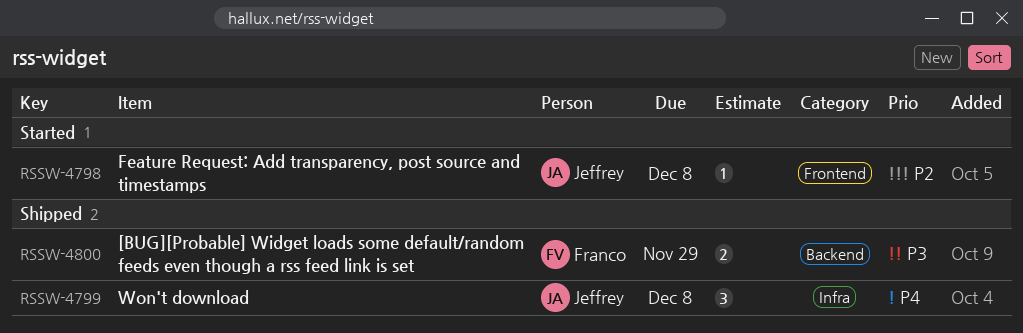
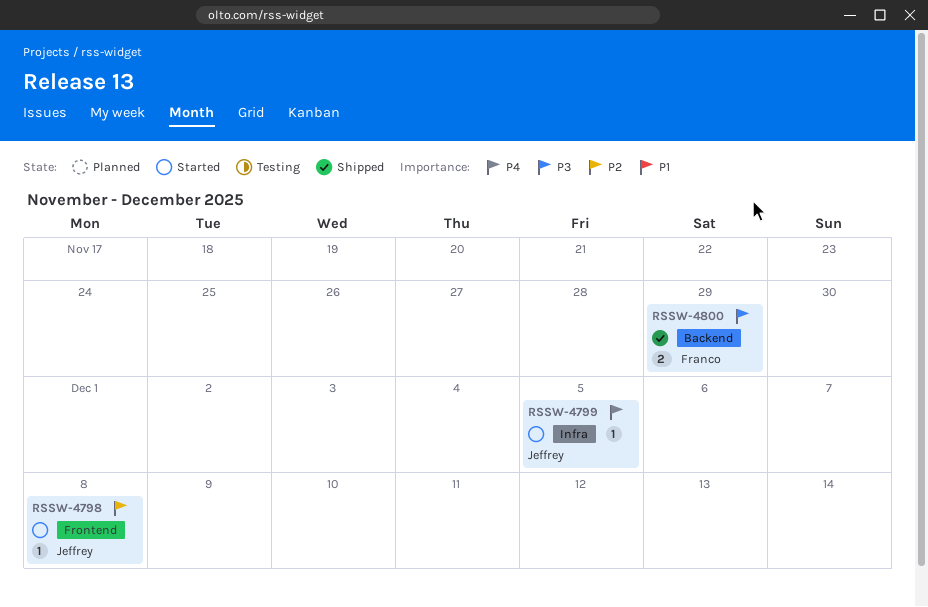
RSSW-4799, status: Shipped -> Started
RSSW-4799, estimate: 3 -> 1
RSSW-4799, due: Dec 8 -> Dec 5

